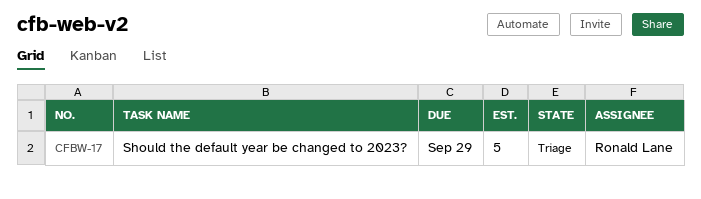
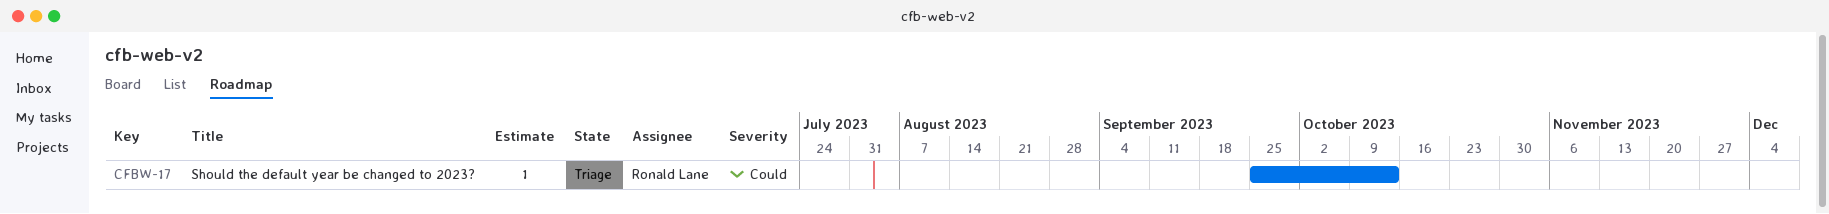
CFBW-17, estimate: 5 -> 1
CFBW-17, due: Sep 29 -> Oct 13

